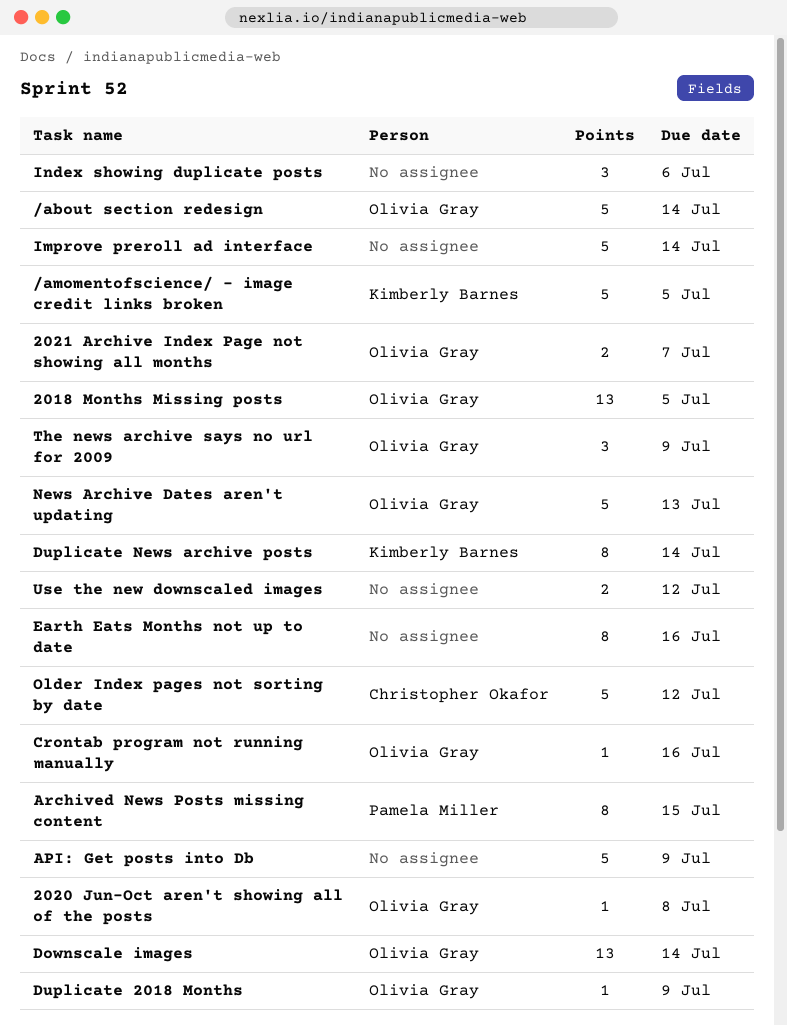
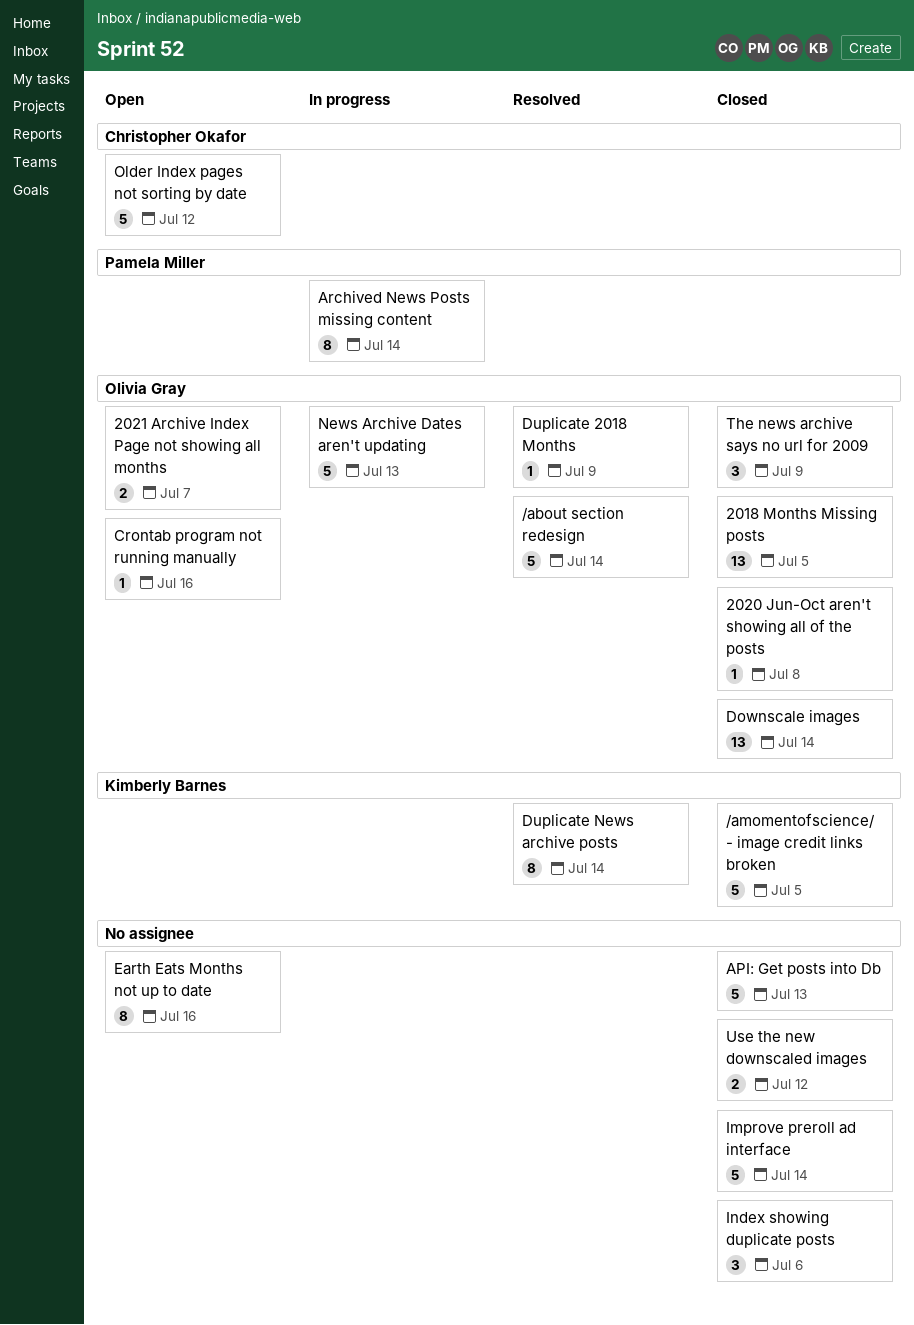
API: Get posts into Db, due: Jul 9 -> Jul 13
Archived News Posts missing content, due: Jul 15 -> Jul 14

